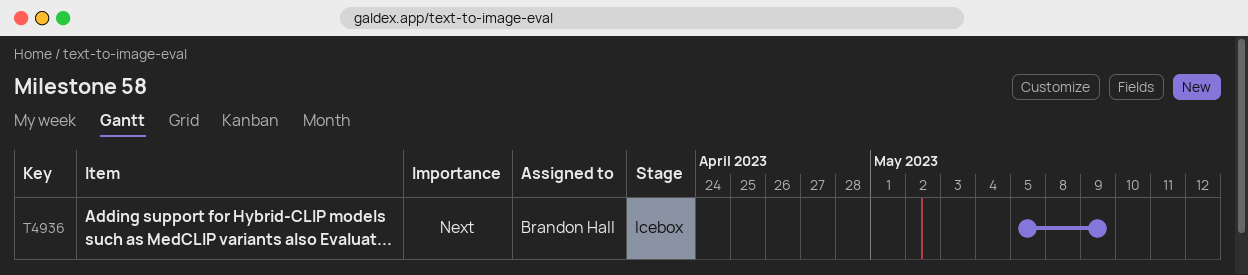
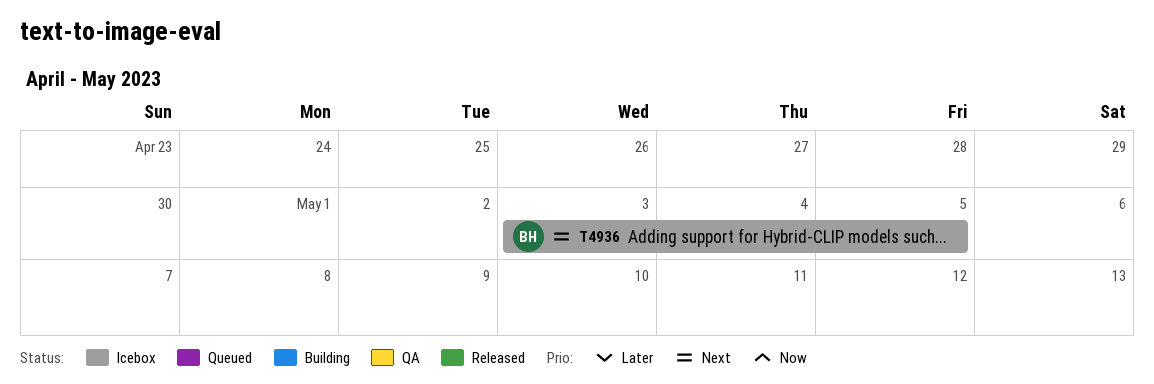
T4936, start: May 5 -> May 3
T4936, due: May 9 -> May 5

